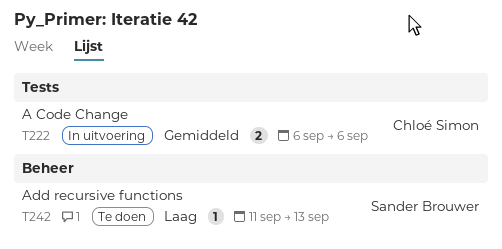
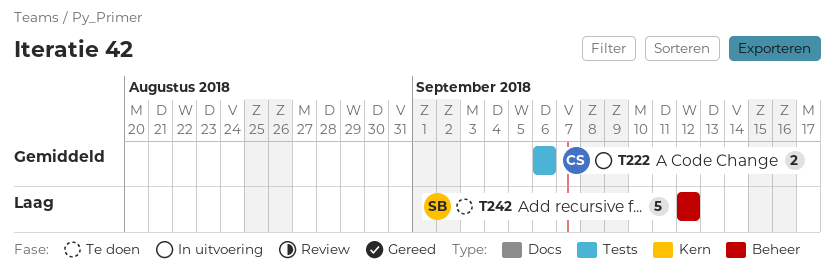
T242, estimate: 1 -> 5
T242, start: Sep 11 -> Sep 12
T242, due: Sep 13 -> Sep 12

